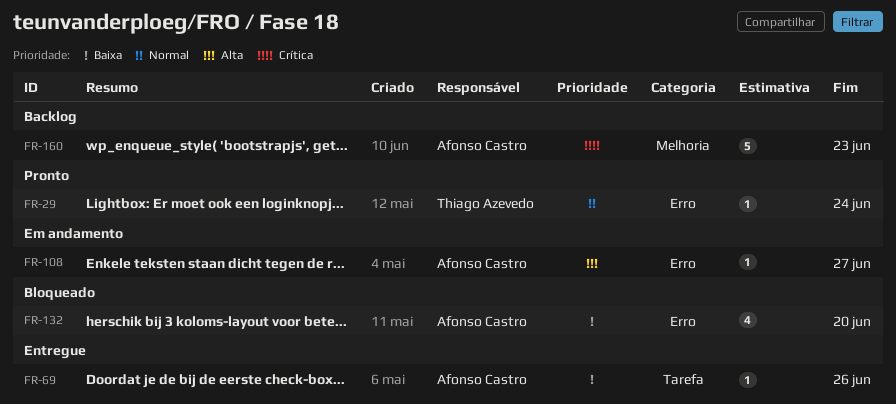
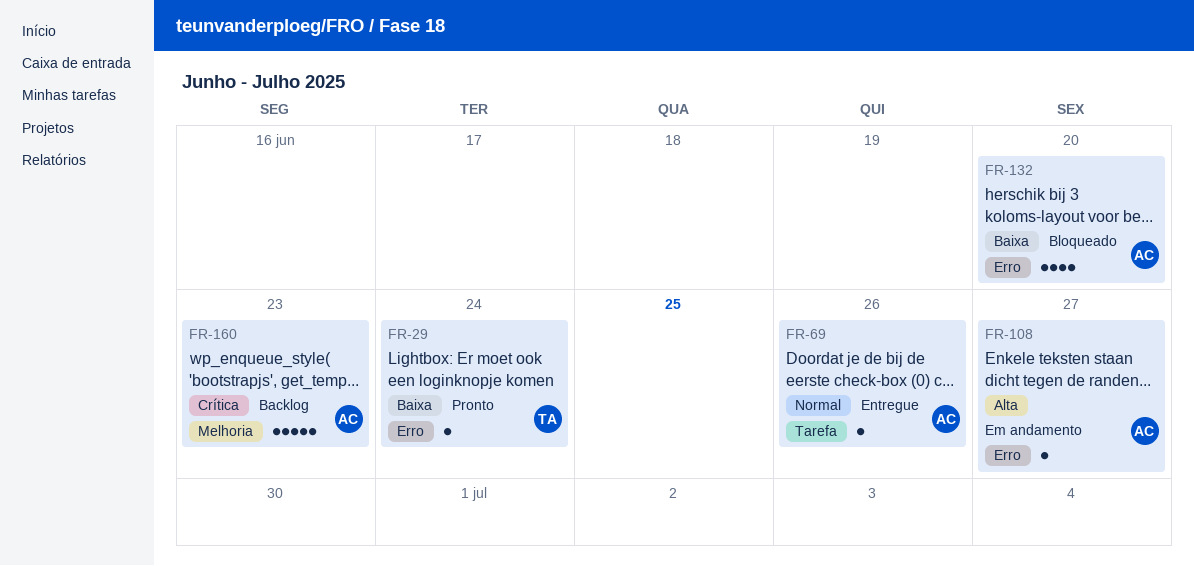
FR-29, priority: Normal -> Baixa
FR-69, priority: Baixa -> Normal

